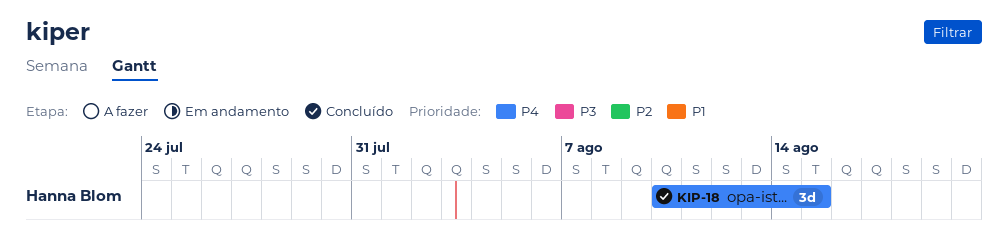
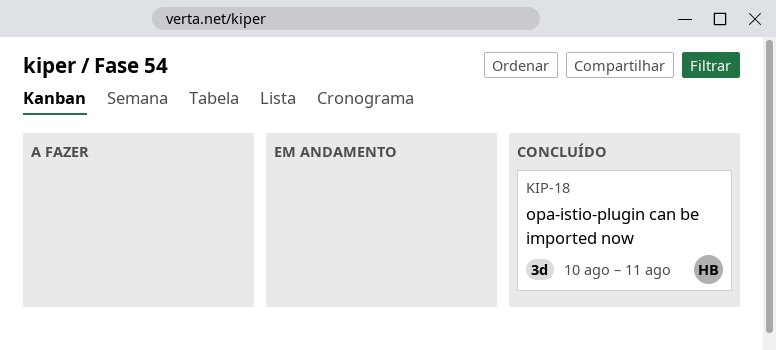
KIP-18, due: Aug 15 -> Aug 11

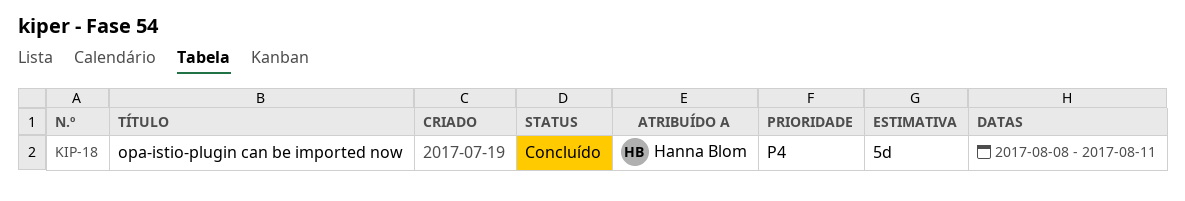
KIP-18, estimate: 3d -> 5d
KIP-18, start: Aug 10 -> Aug 8

